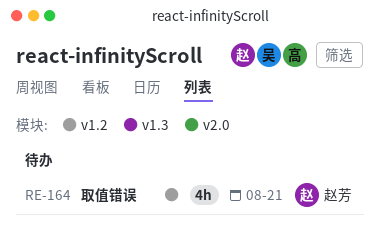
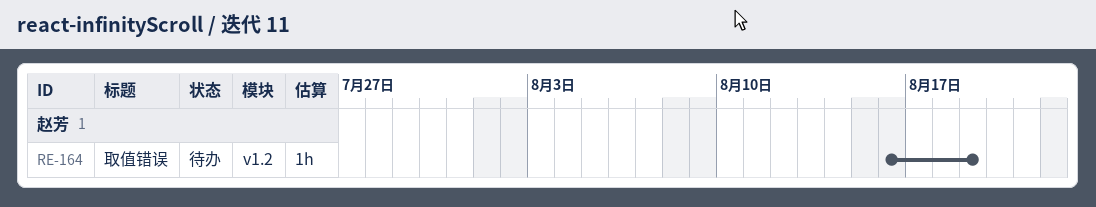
RE-164, estimate: 4h -> 1h
RE-164, due: Aug 21 -> Aug 19

